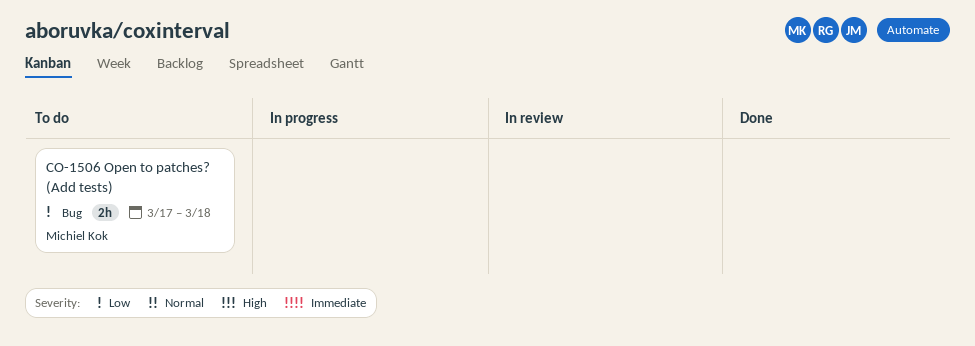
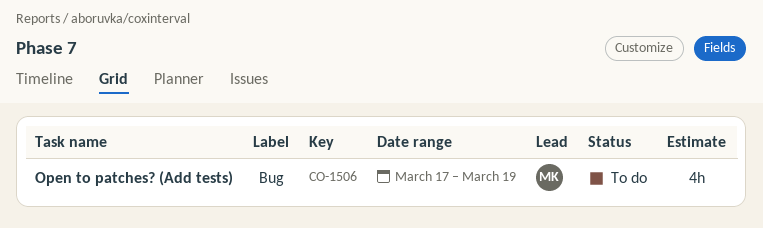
CO-1506, estimate: 2h -> 4h
CO-1506, due: Mar 18 -> Mar 19

